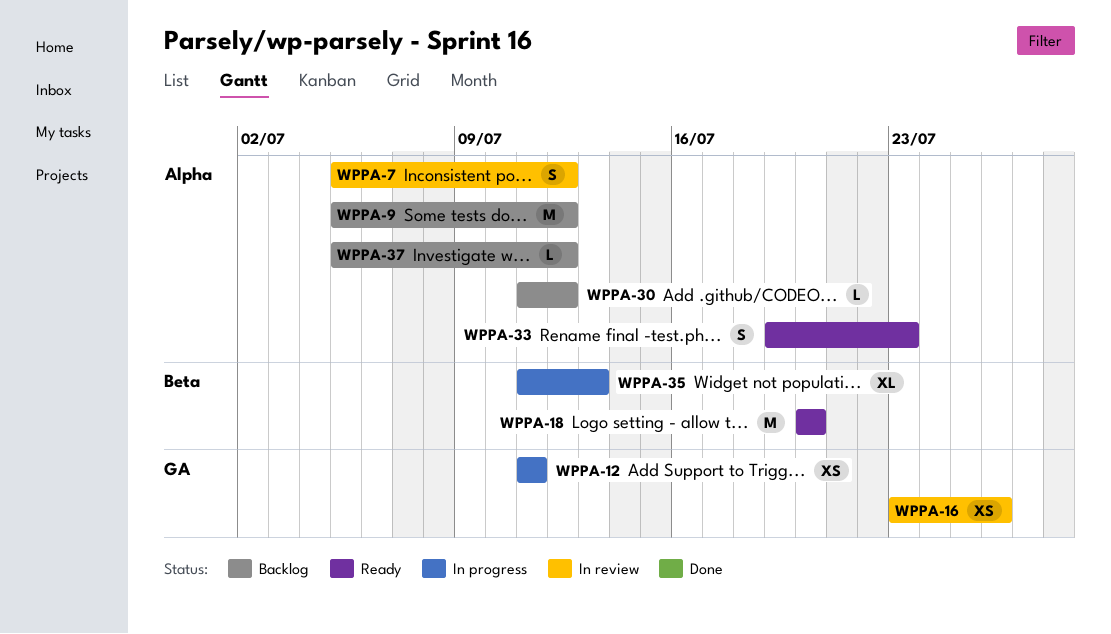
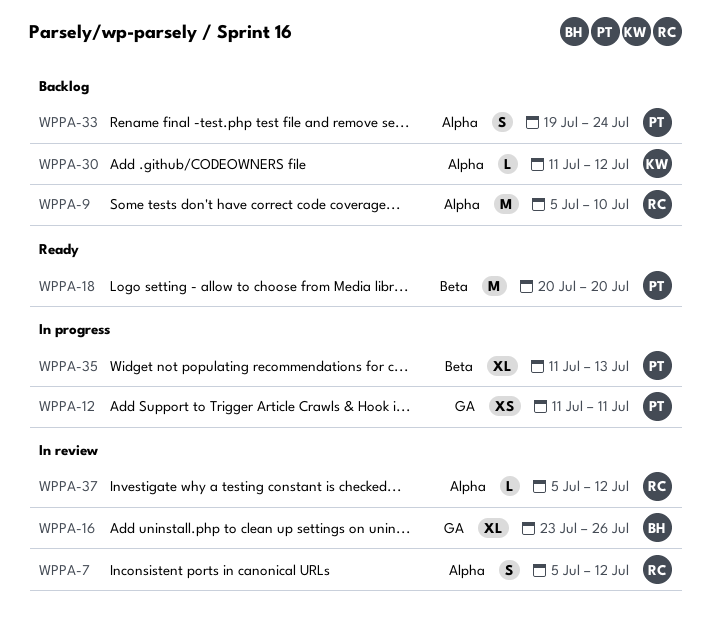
WPPA-9, due: Jul 12 -> Jul 10
WPPA-16, estimate: XS -> XL
WPPA-33, status: Ready -> Backlog
WPPA-33, due: Jul 23 -> Jul 24
WPPA-37, status: Backlog -> In review

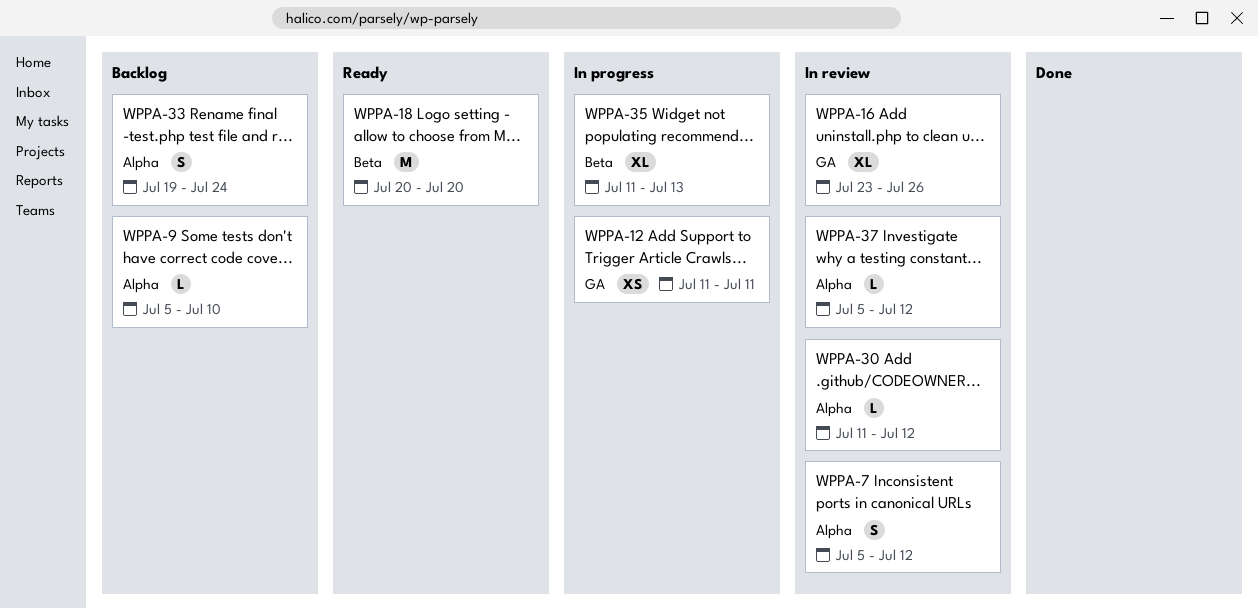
WPPA-9, estimate: M -> L
WPPA-30, status: Backlog -> In review

